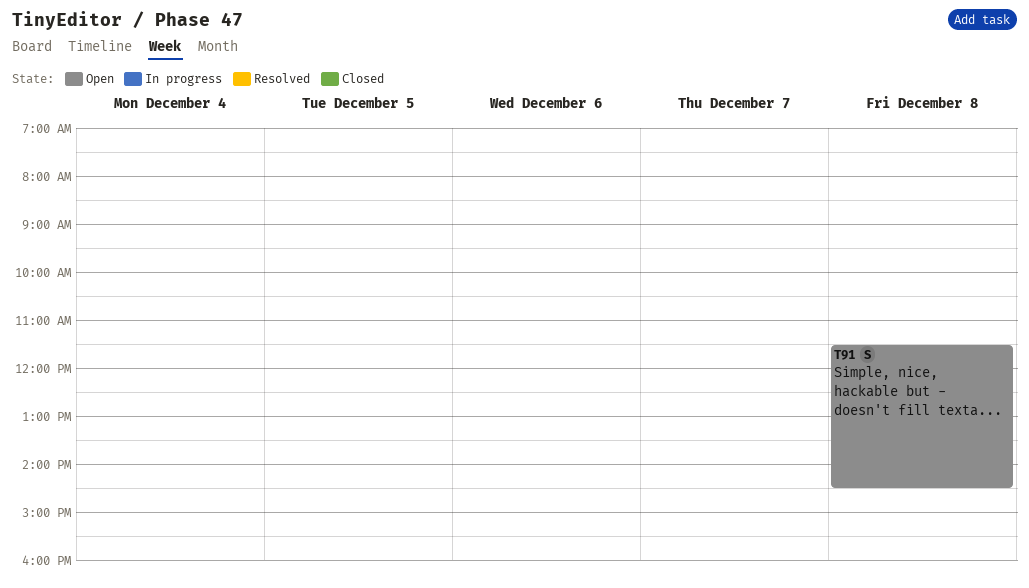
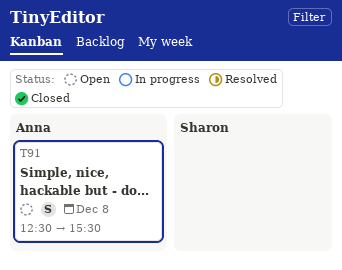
T91, begins: 11:30 -> 12:30
T91, ends: 14:30 -> 15:30

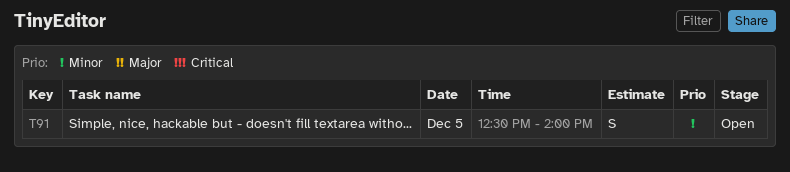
T91, day: Dec 8 -> Dec 5
T91, ends: 15:30 -> 14:00

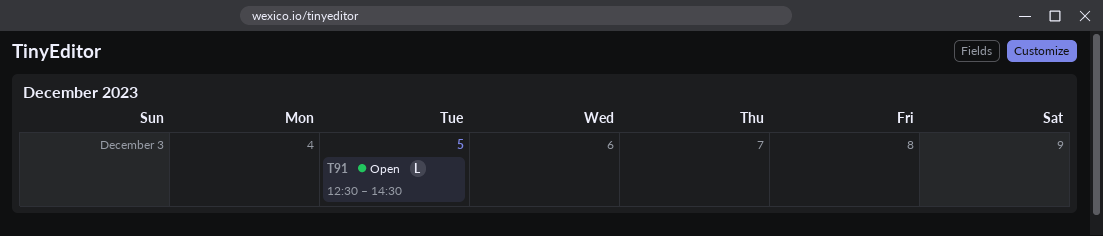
T91, estimate: S -> L
T91, ends: 14:00 -> 14:30

